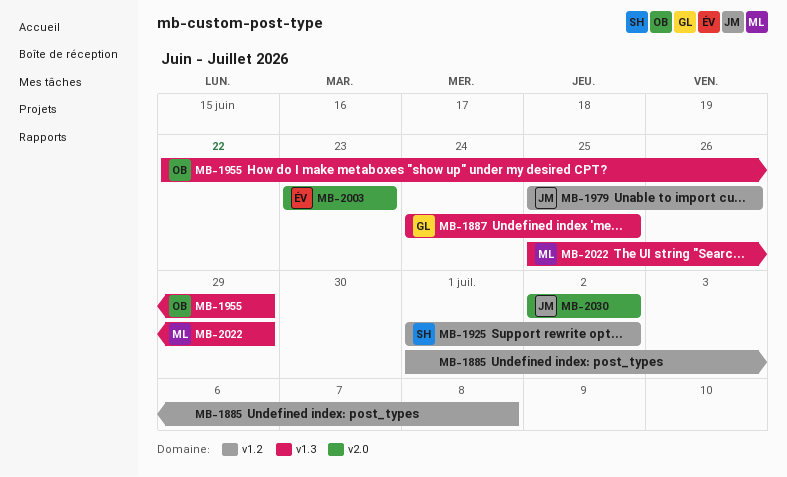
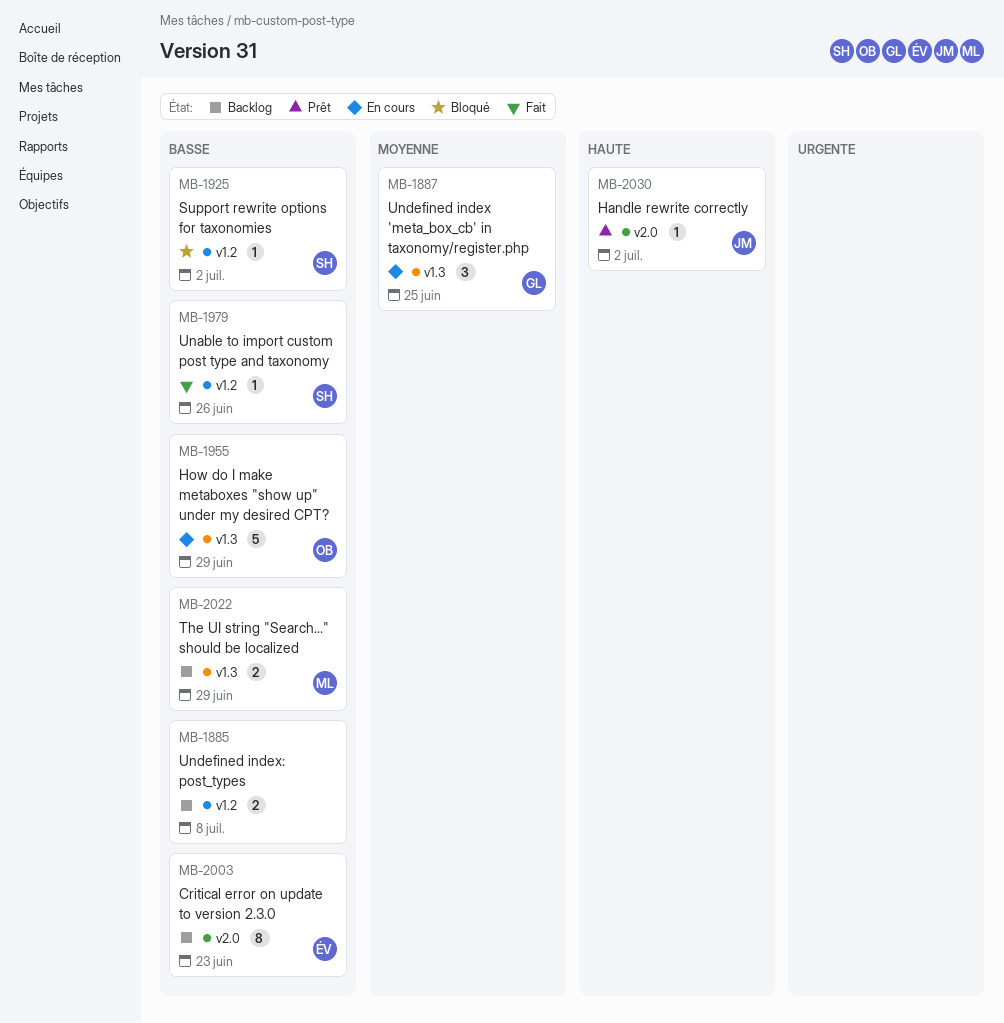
MB-1979, owner: JM -> SH

